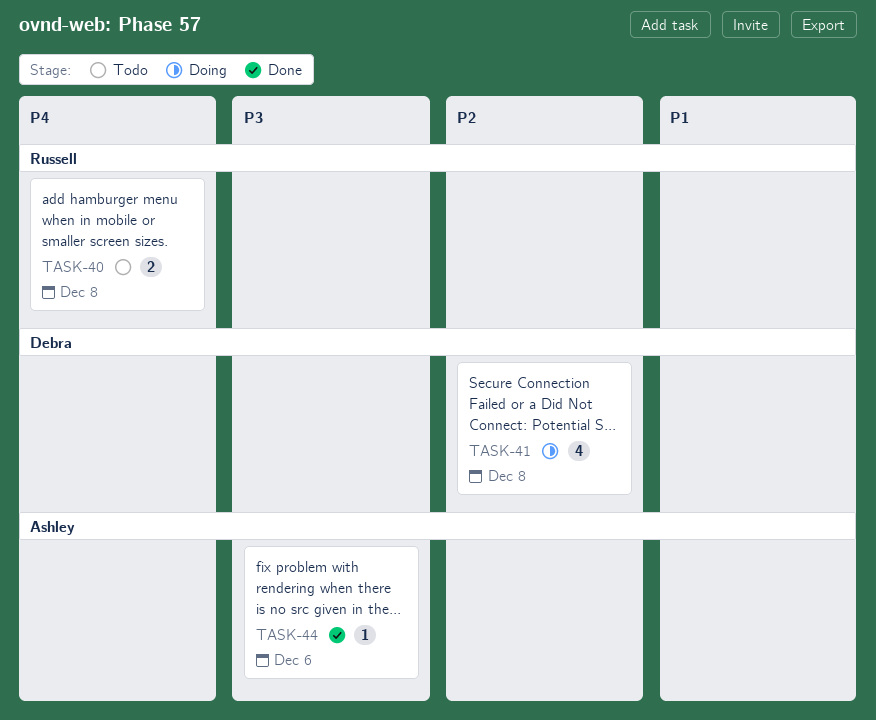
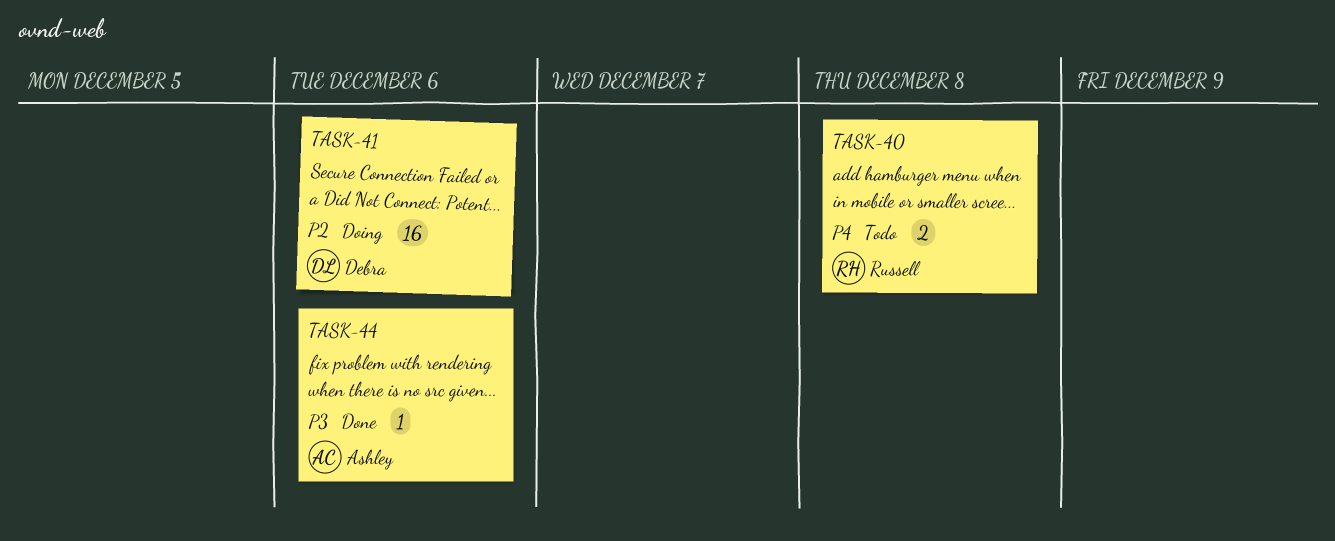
TASK-41, estimate: 4 -> 16
TASK-41, due: Dec 8 -> Dec 6

